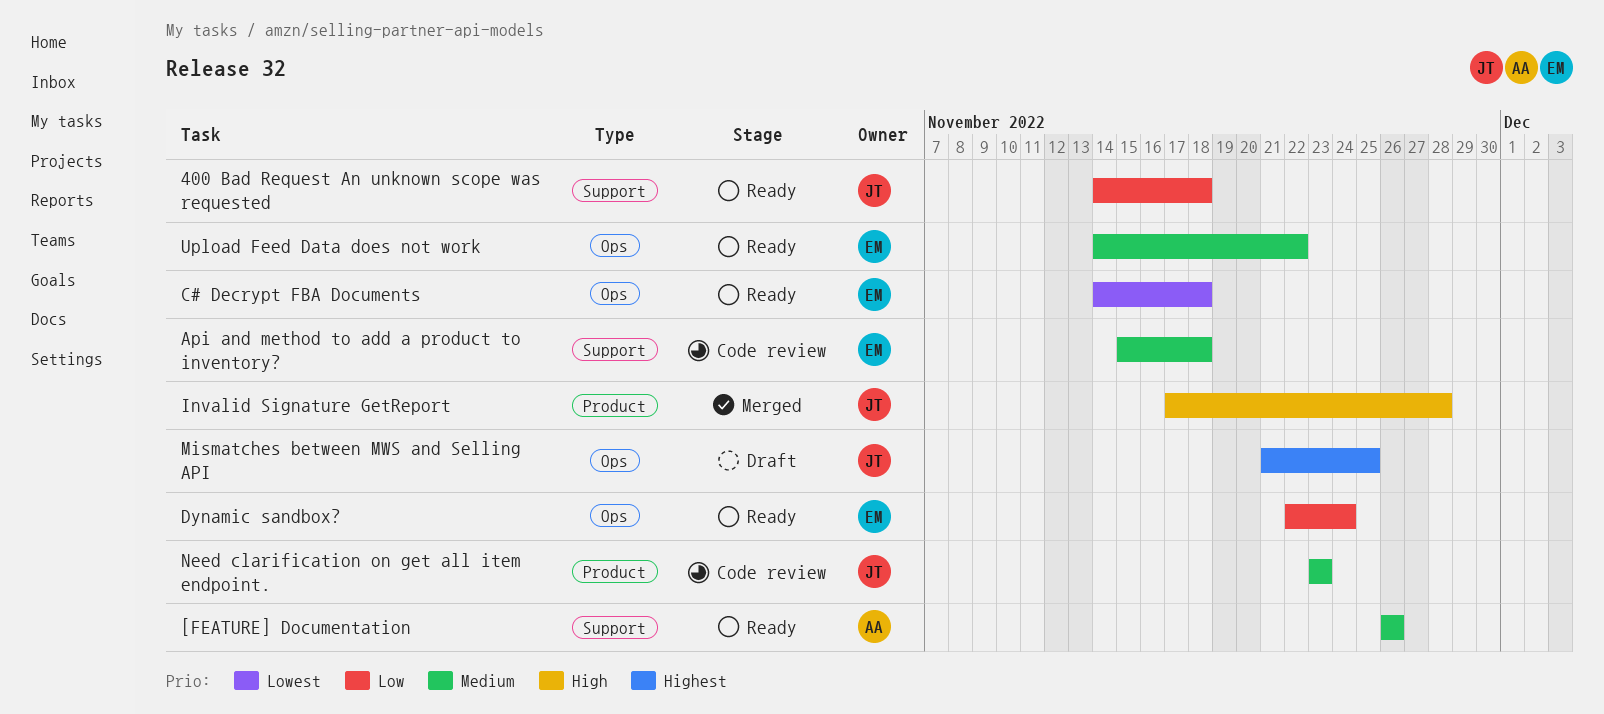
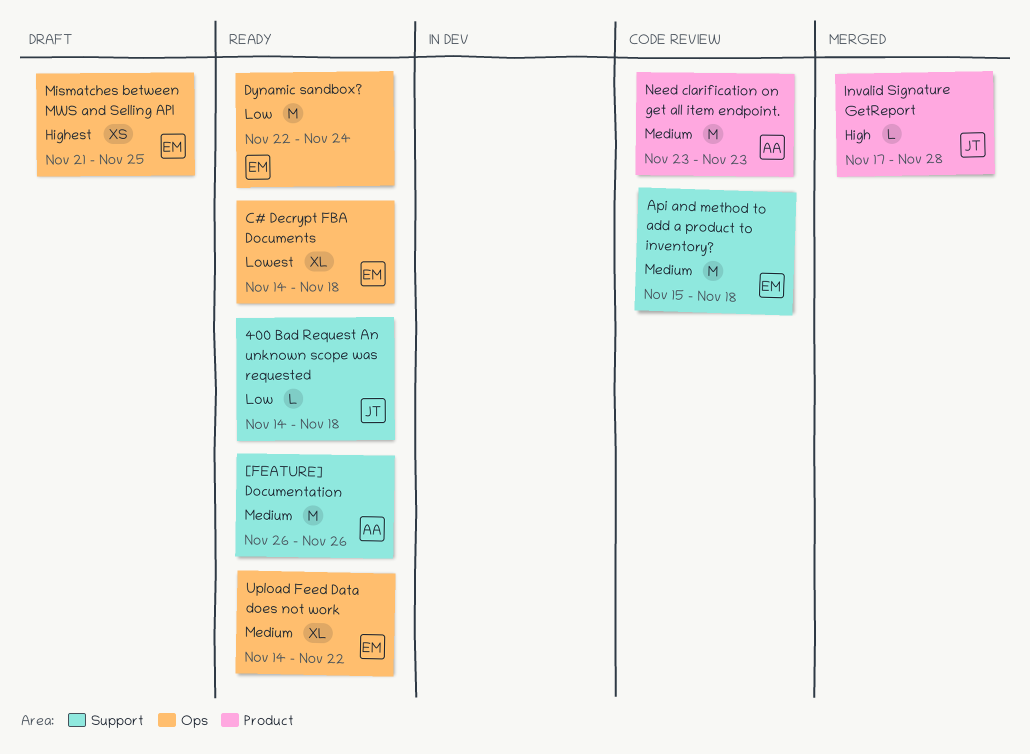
Mismatches between MWS and Selling API, owner: JT -> EM
Need clarification on get all item endpoint., owner: JT -> AA

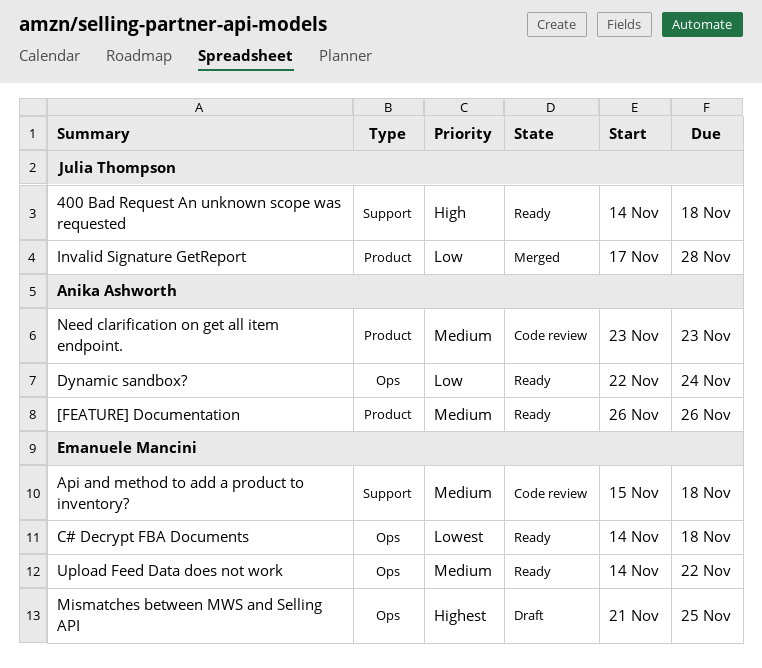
400 Bad Request An unknown scope was requested, priority: Low -> High
[FEATURE] Documentation, label: Support -> Product
Dynamic sandbox?, owner: Emanuele Mancini -> Anika Ashworth
Invalid Signature GetReport, priority: High -> Low

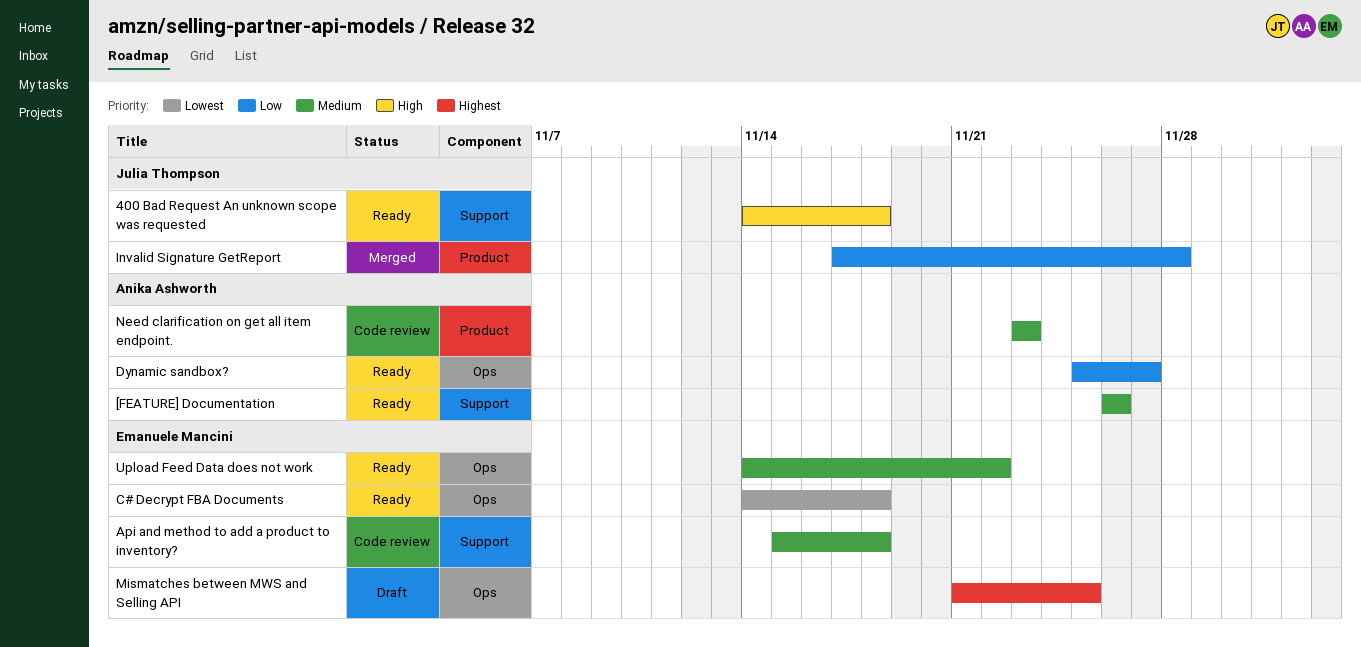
[FEATURE] Documentation, label: Product -> Support
Dynamic sandbox?, start: Nov 22 -> Nov 25
Dynamic sandbox?, due: Nov 24 -> Nov 27

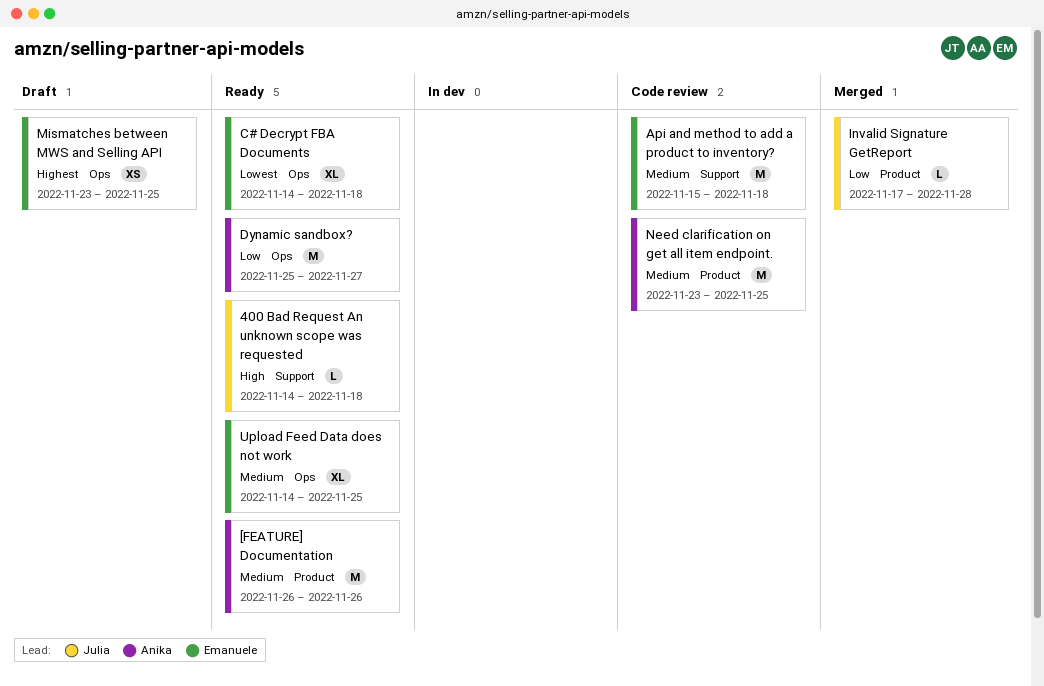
[FEATURE] Documentation, label: Support -> Product
Mismatches between MWS and Selling API, start: Nov 21 -> Nov 23
Need clarification on get all item endpoint., due: Nov 23 -> Nov 25
Upload Feed Data does not work, due: Nov 22 -> Nov 25

